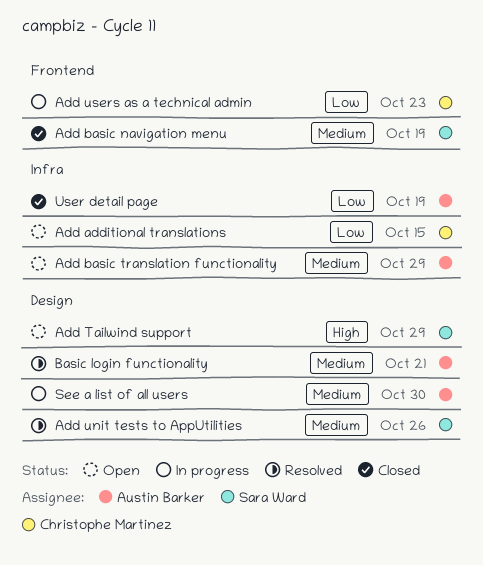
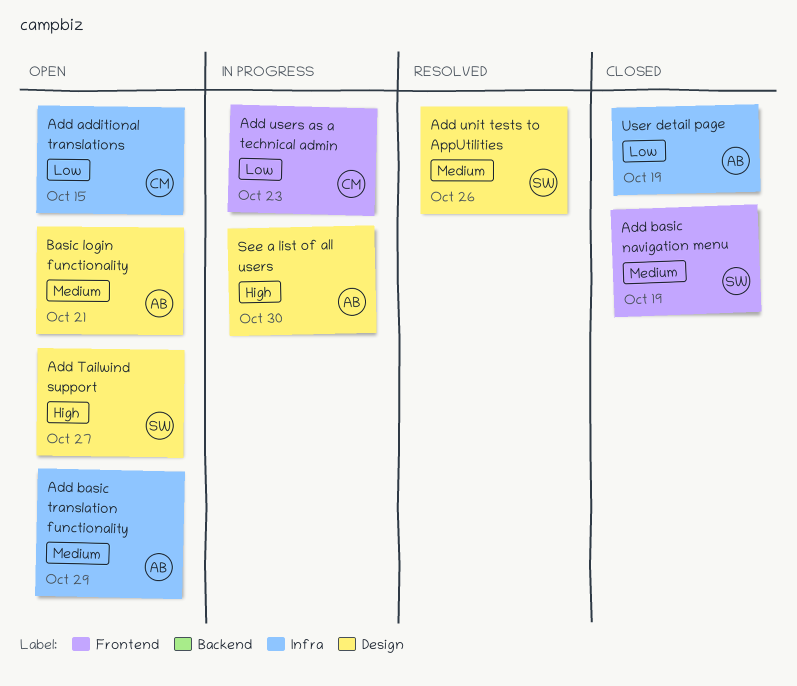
Add Tailwind support, due: Oct 29 -> Oct 27
Basic login functionality, status: Resolved -> Open
See a list of all users, priority: Medium -> High

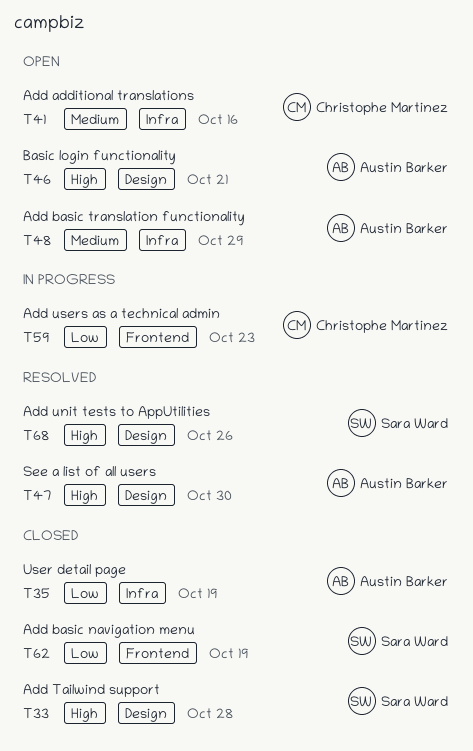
Add additional translations, priority: Low -> Medium
Add additional translations, due: Oct 15 -> Oct 16
Add basic navigation menu, priority: Medium -> Low
Add Tailwind support, status: Open -> Closed
Add Tailwind support, due: Oct 27 -> Oct 28
Add unit tests to AppUtilities, priority: Medium -> High
Basic login functionality, priority: Medium -> High
See a list of all users, status: In progress -> Resolved

